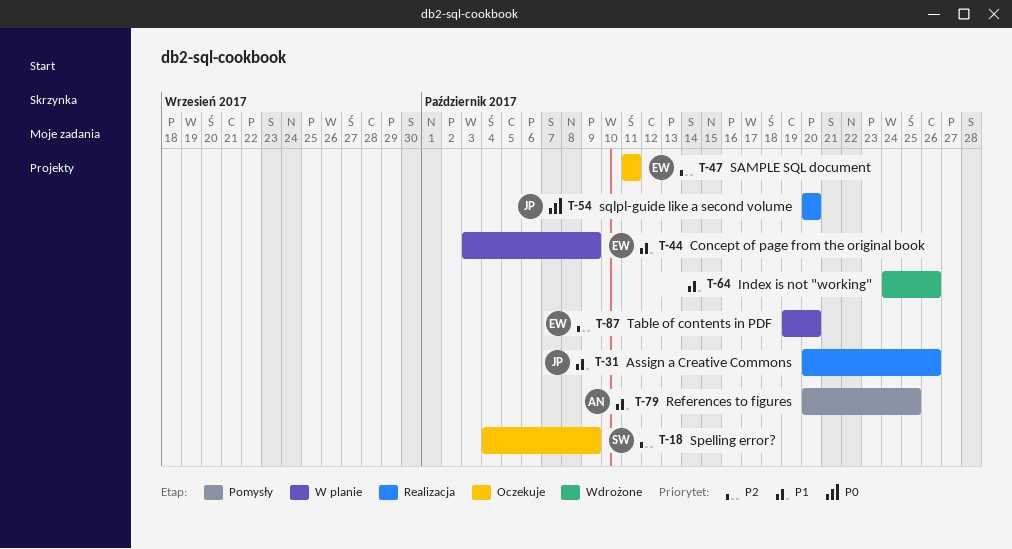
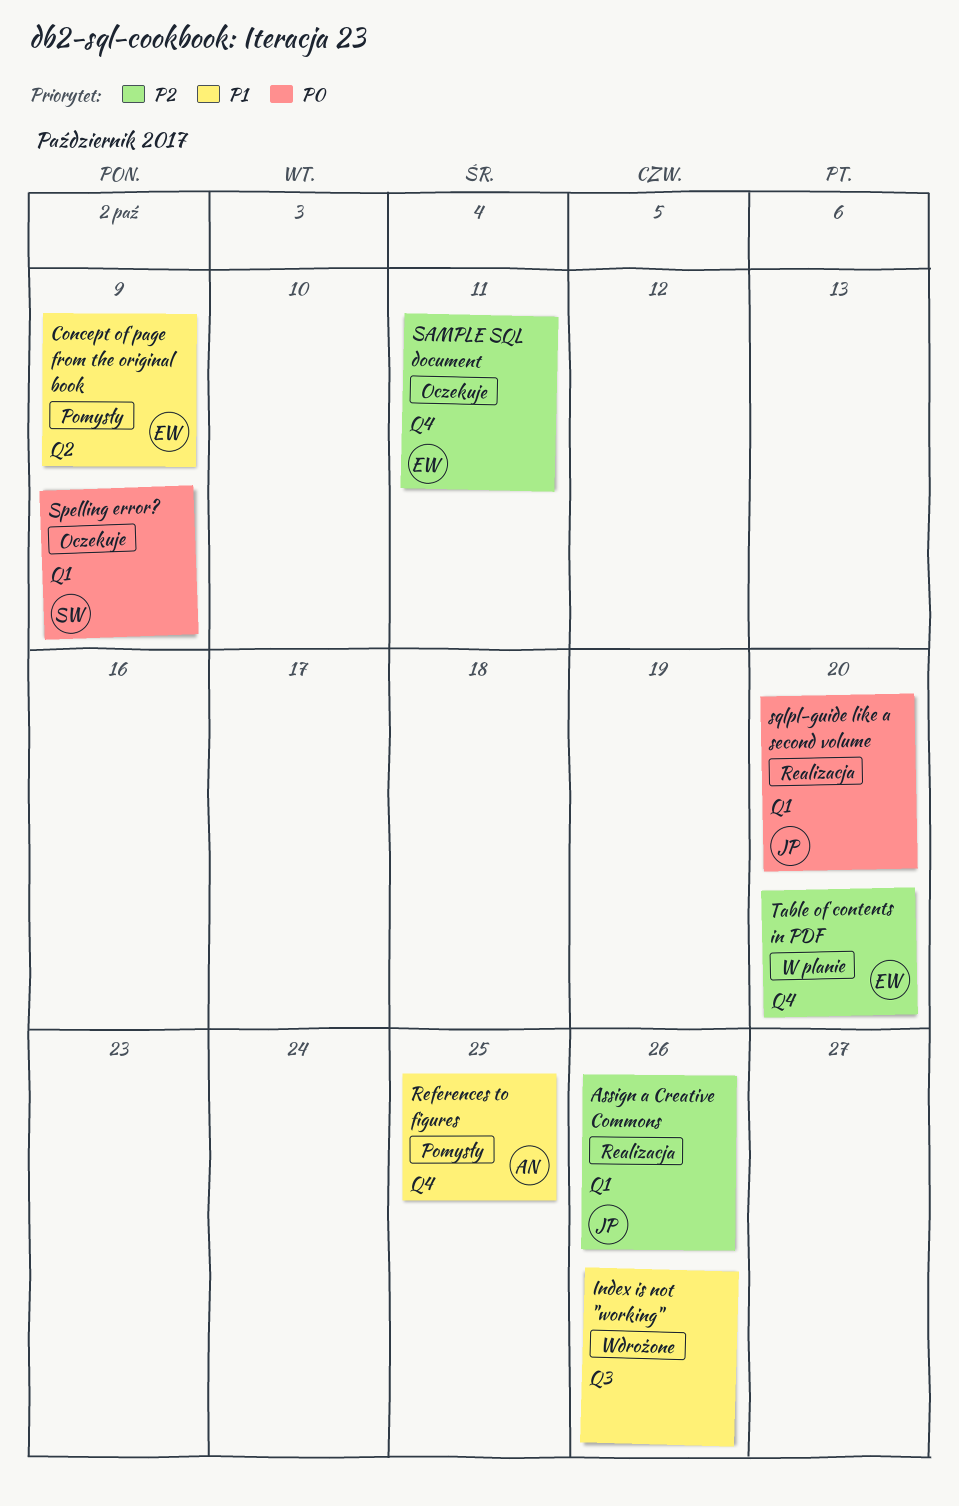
Assign a Creative Commons, priority: P1 -> P2
Concept of page from the original book, status: W planie -> Pomysły
Spelling error?, priority: P2 -> P0

